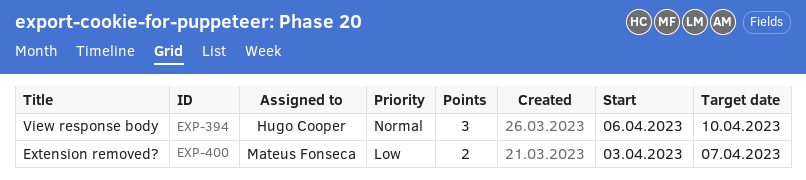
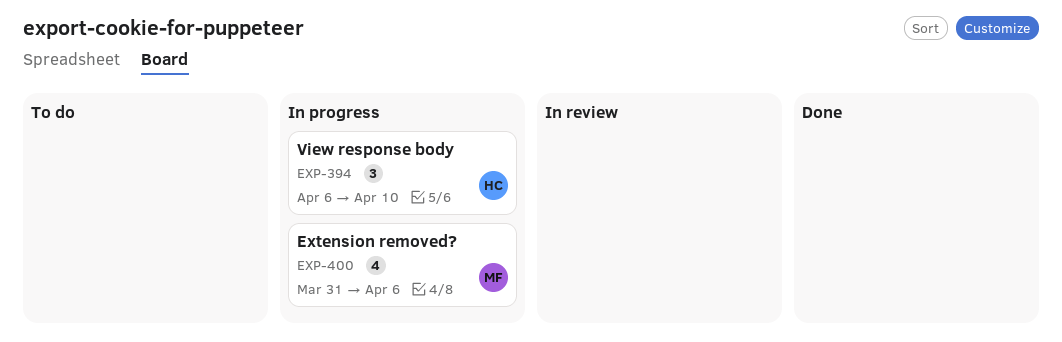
EXP-400, estimate: 2 -> 4
EXP-400, start: Apr 3 -> Mar 31
EXP-400, due: Apr 7 -> Apr 6

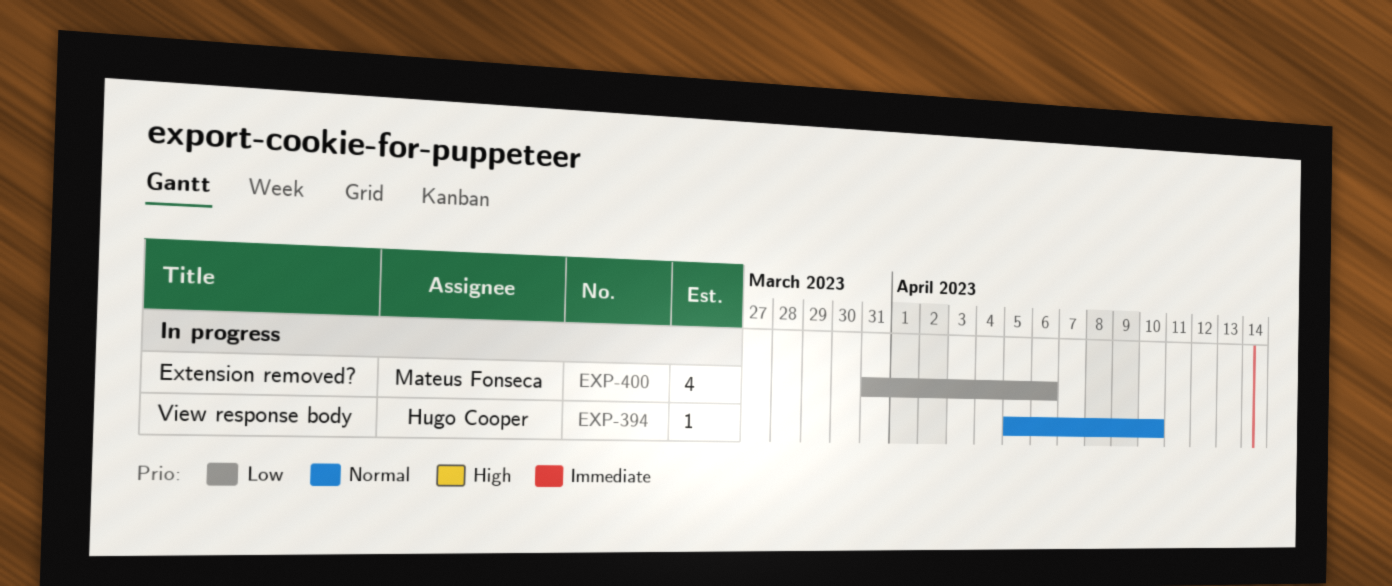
EXP-394, estimate: 3 -> 1
EXP-394, start: Apr 6 -> Apr 5

